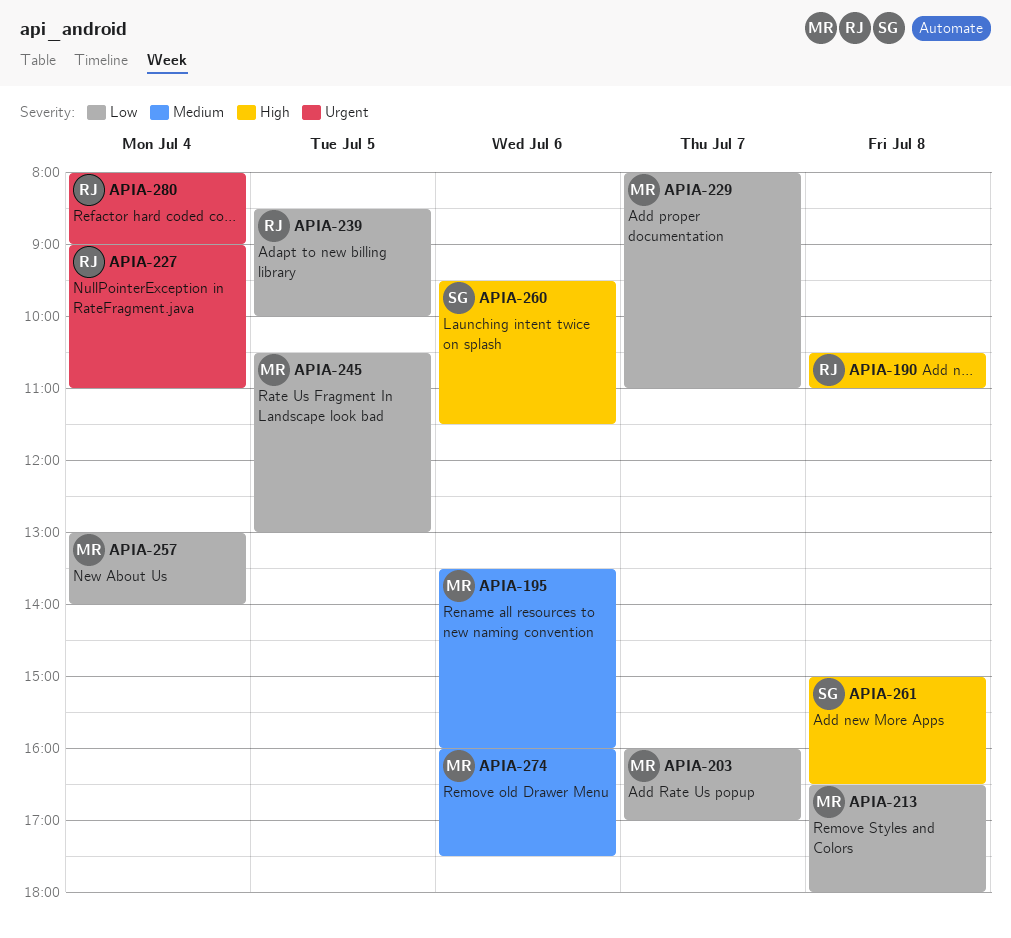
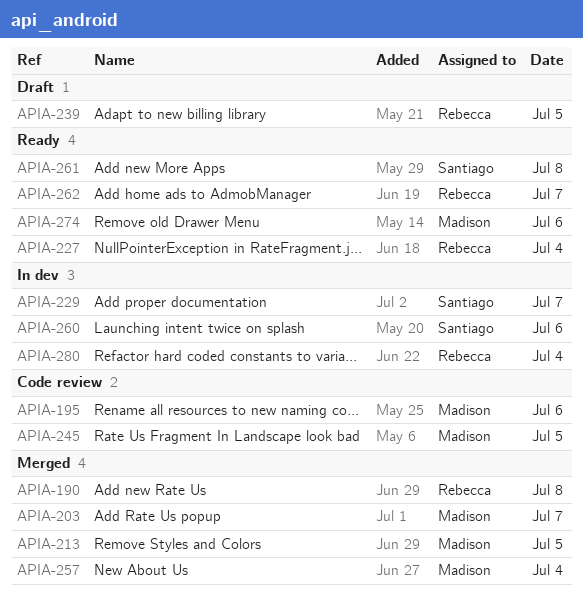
APIA-213, day: Jul 8 -> Jul 5
APIA-229, owner: Madison -> Santiago
APIA-262: none -> present

